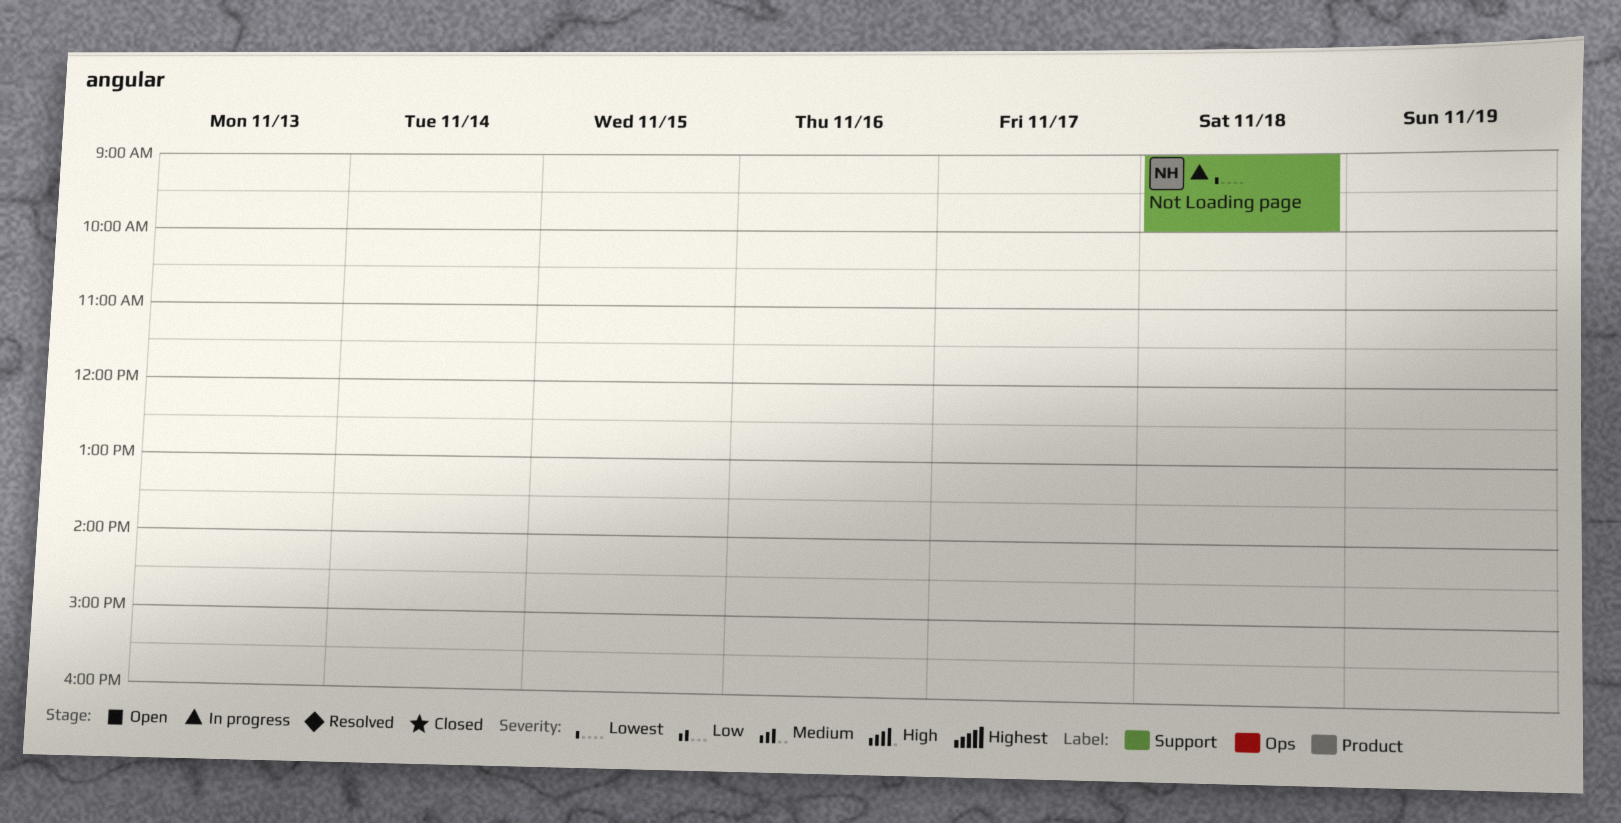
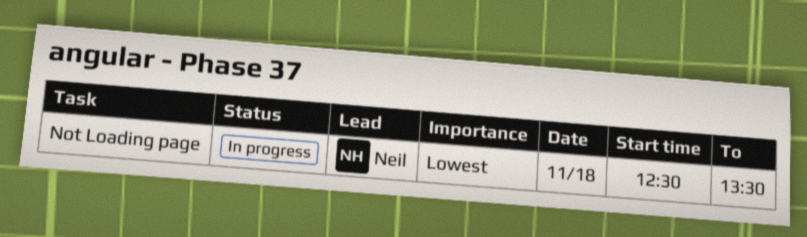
Not Loading page, begins: 09:00 -> 12:30
Not Loading page, ends: 10:00 -> 13:30

